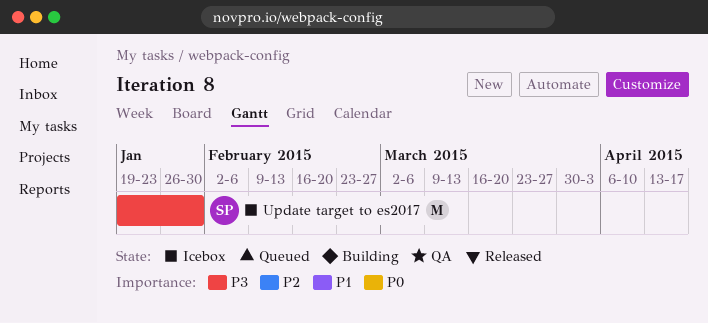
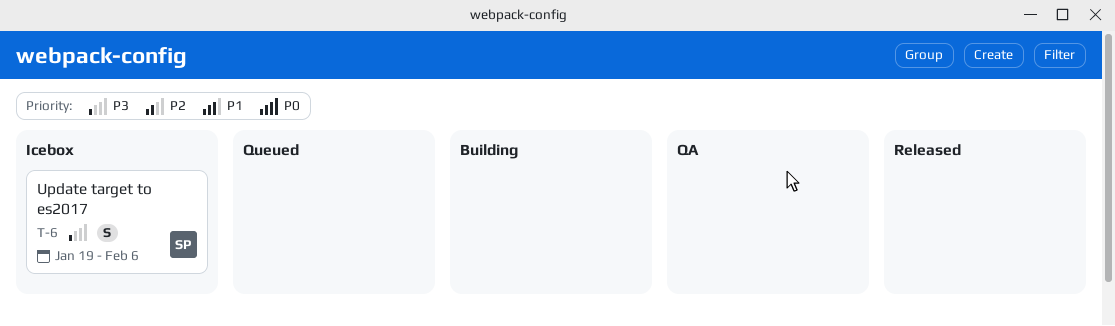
Update target to es2017, estimate: M -> S
Update target to es2017, due: Jan 30 -> Feb 6

